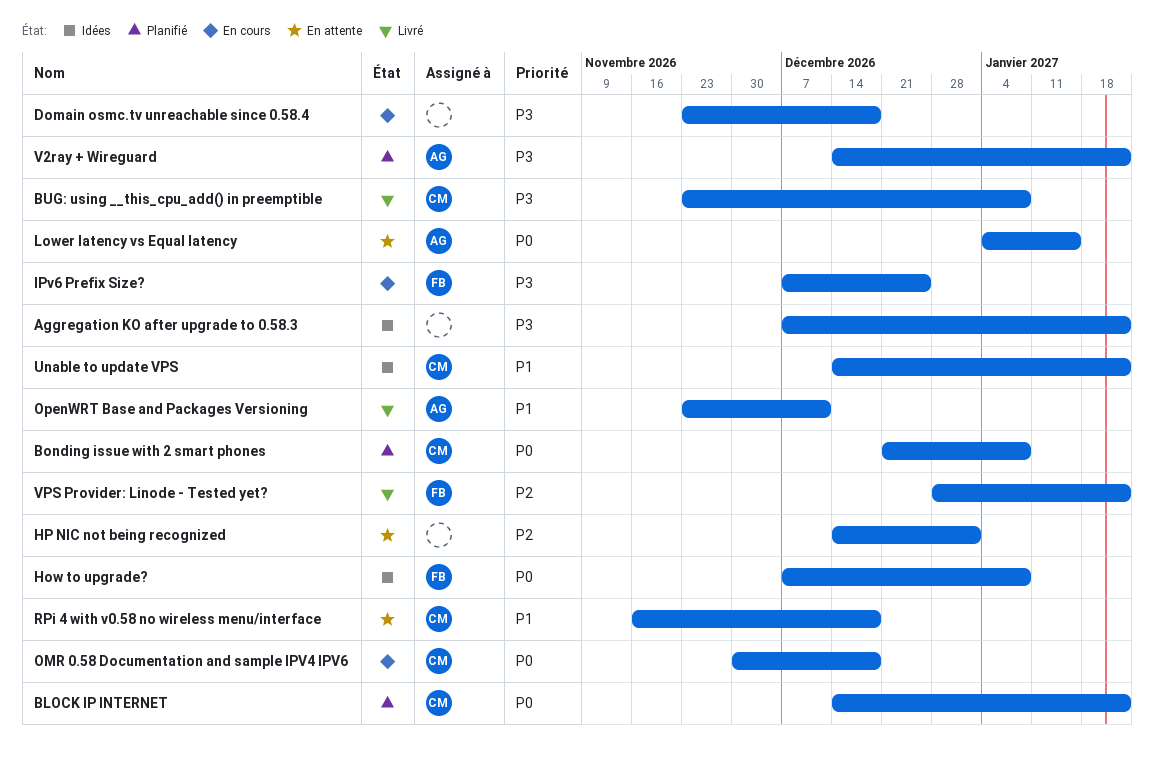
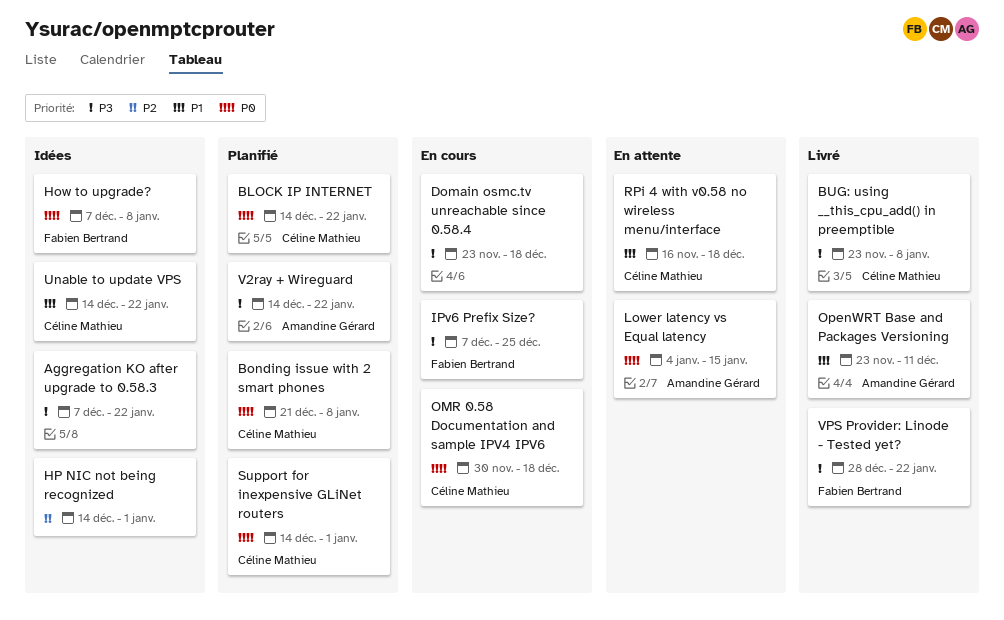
HP NIC not being recognized, status: En attente -> Idées
Support for inexpensive GLiNet routers: none -> present
VPS Provider: Linode - Tested yet?, priority: P2 -> P3

